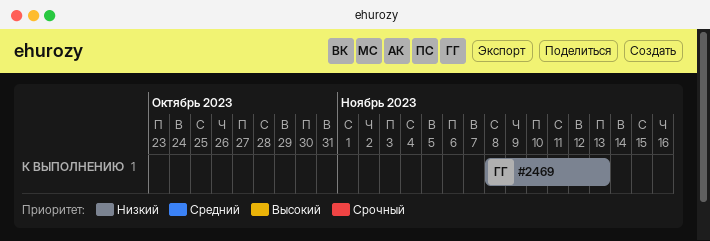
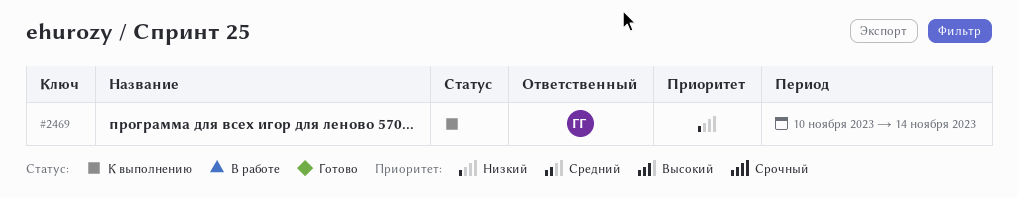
#2469, start: Nov 8 -> Nov 10
#2469, due: Nov 13 -> Nov 14

